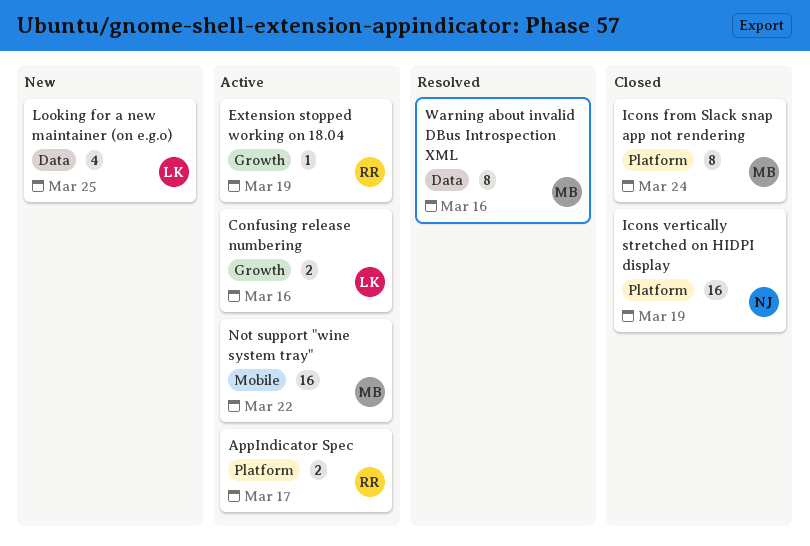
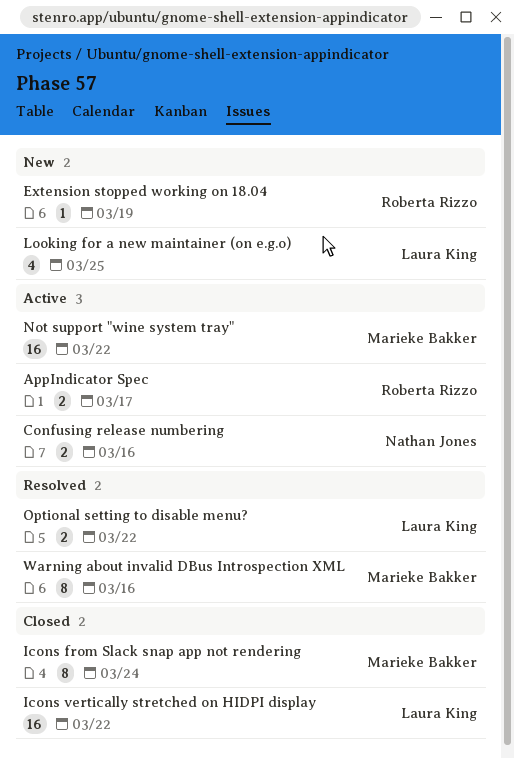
Confusing release numbering, owner: Laura King -> Nathan Jones
Extension stopped working on 18.04, status: Active -> New
Icons vertically stretched on HIDPI display, owner: Nathan Jones -> Laura King
Icons vertically stretched on HIDPI display, due: Mar 19 -> Mar 22
Optional setting to disable menu?: none -> present

